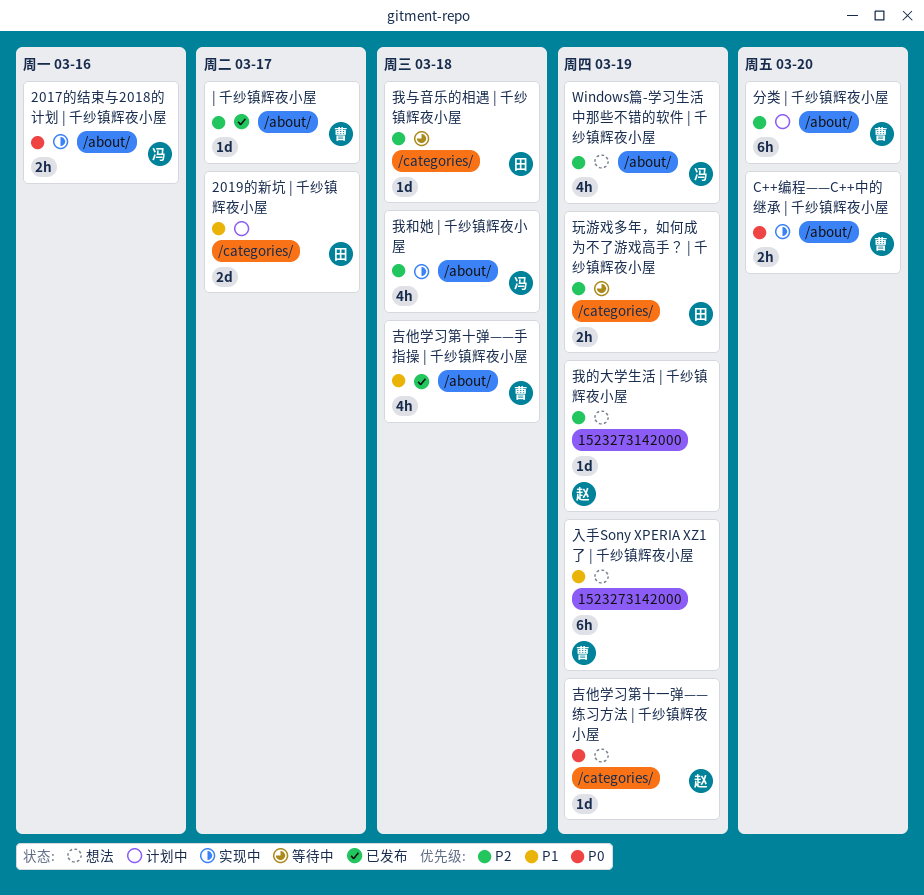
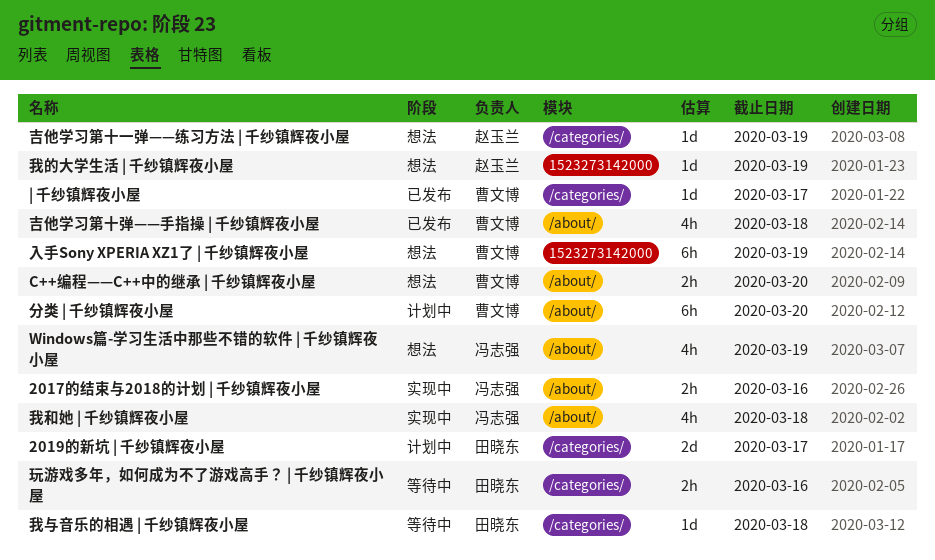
C++编程——C++中的继承 | 千纱镇辉夜小屋, status: 实现中 -> 想法
| 千纱镇辉夜小屋, label: /about/ -> /categories/
玩游戏多年，如何成为不了游戏高手？ | 千纱镇辉夜小屋, due: Mar 19 -> Mar 16

